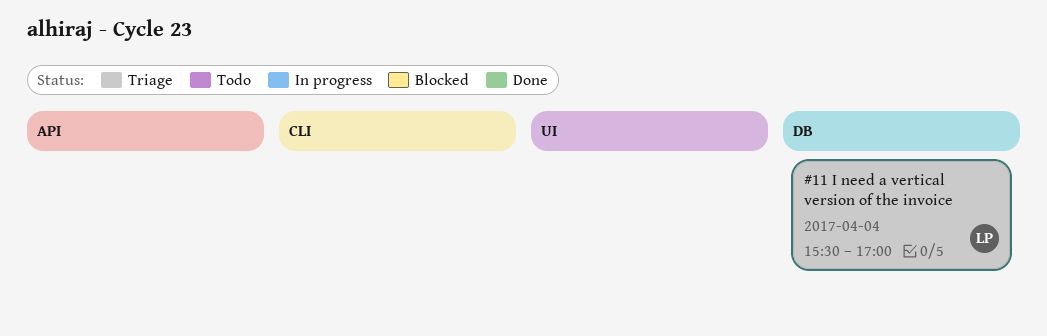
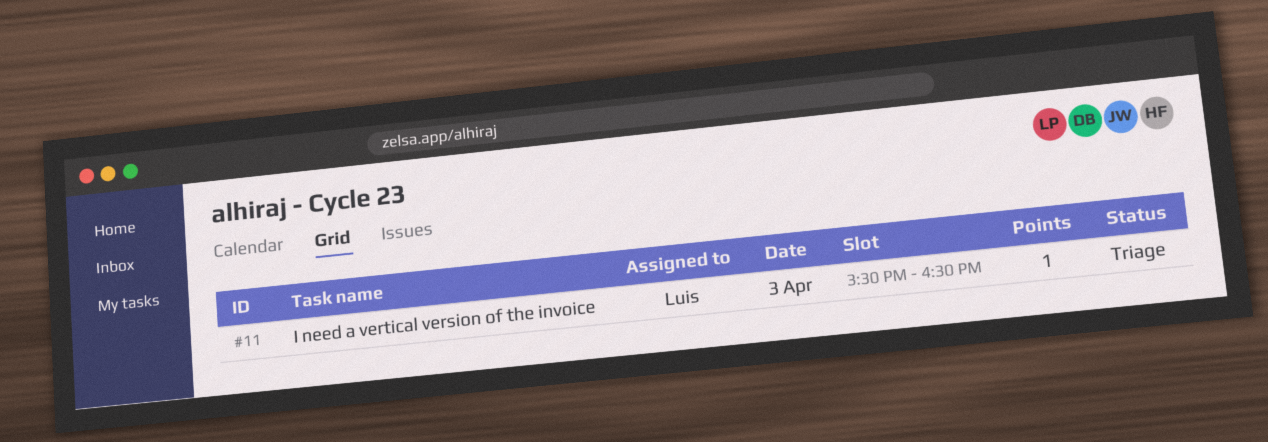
#11, day: Apr 4 -> Apr 3
#11, ends: 17:00 -> 16:30

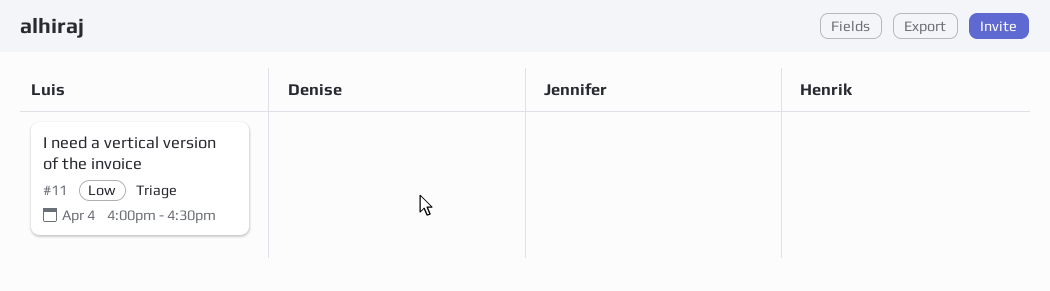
#11, day: Apr 3 -> Apr 4
#11, begins: 15:30 -> 16:00

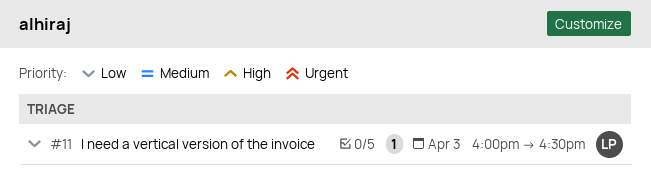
#11, day: Apr 4 -> Apr 3

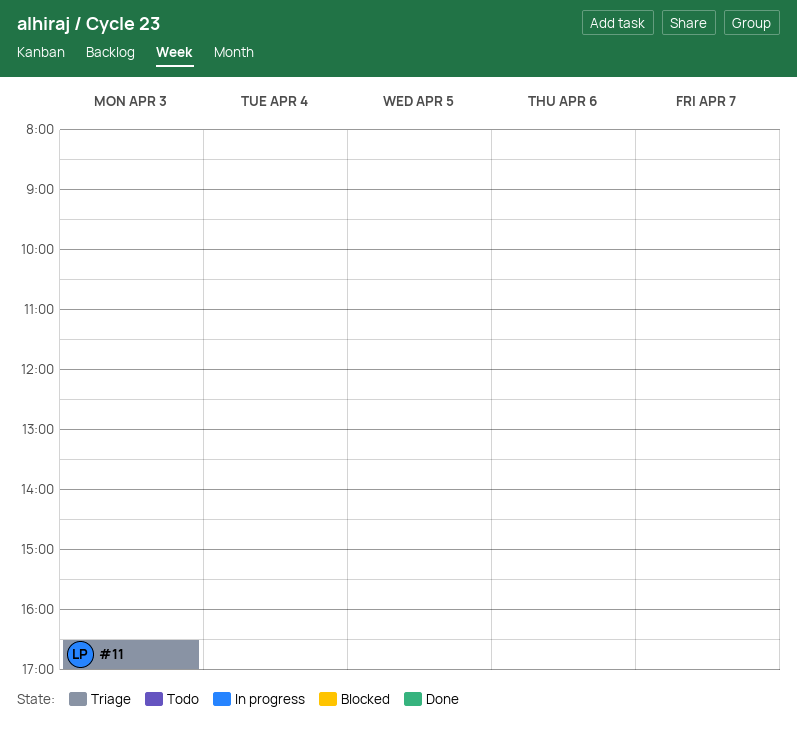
#11, begins: 16:00 -> 16:30
#11, ends: 16:30 -> 17:00

